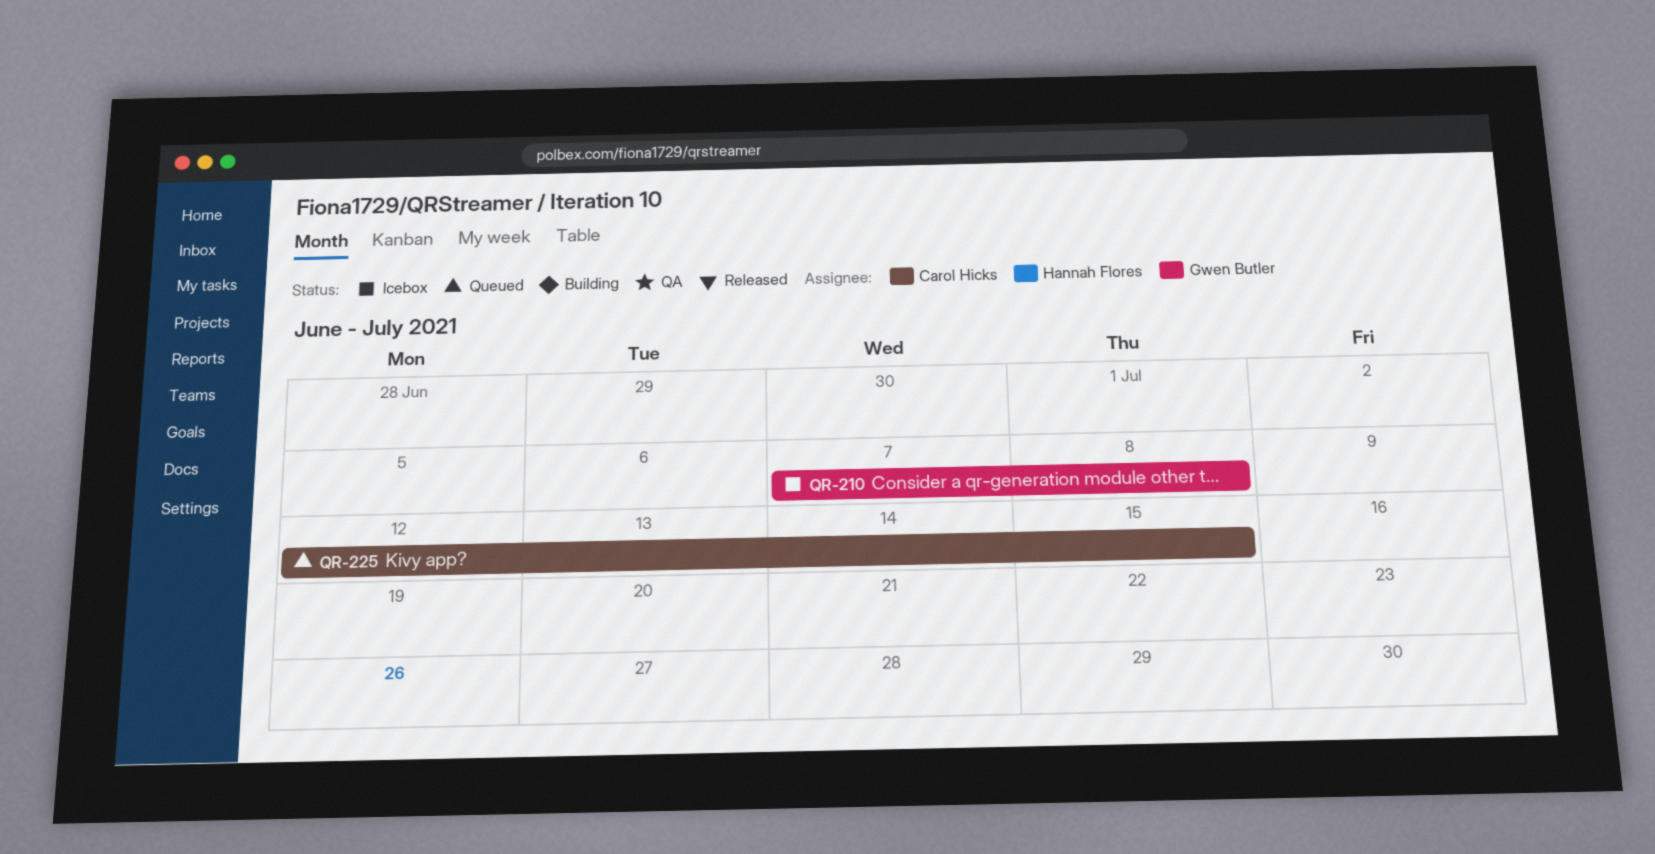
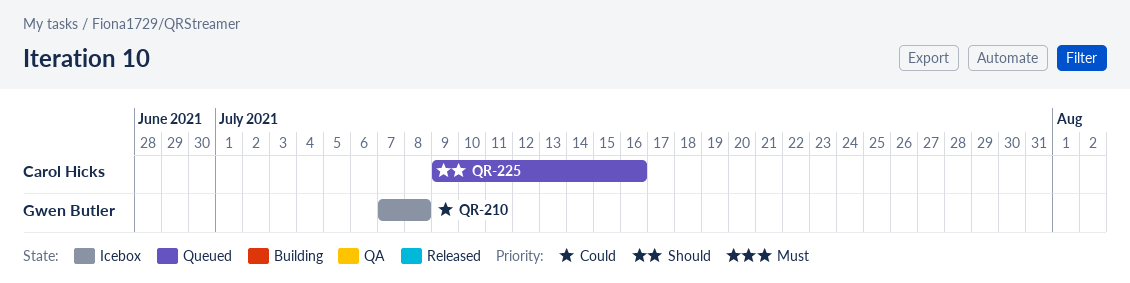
QR-225, start: Jul 12 -> Jul 9
QR-225, due: Jul 15 -> Jul 16

